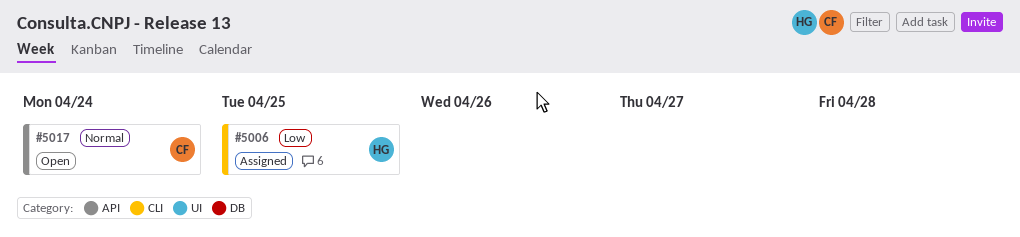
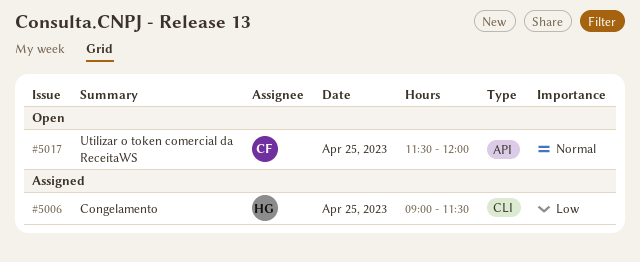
#5017, day: Apr 24 -> Apr 25

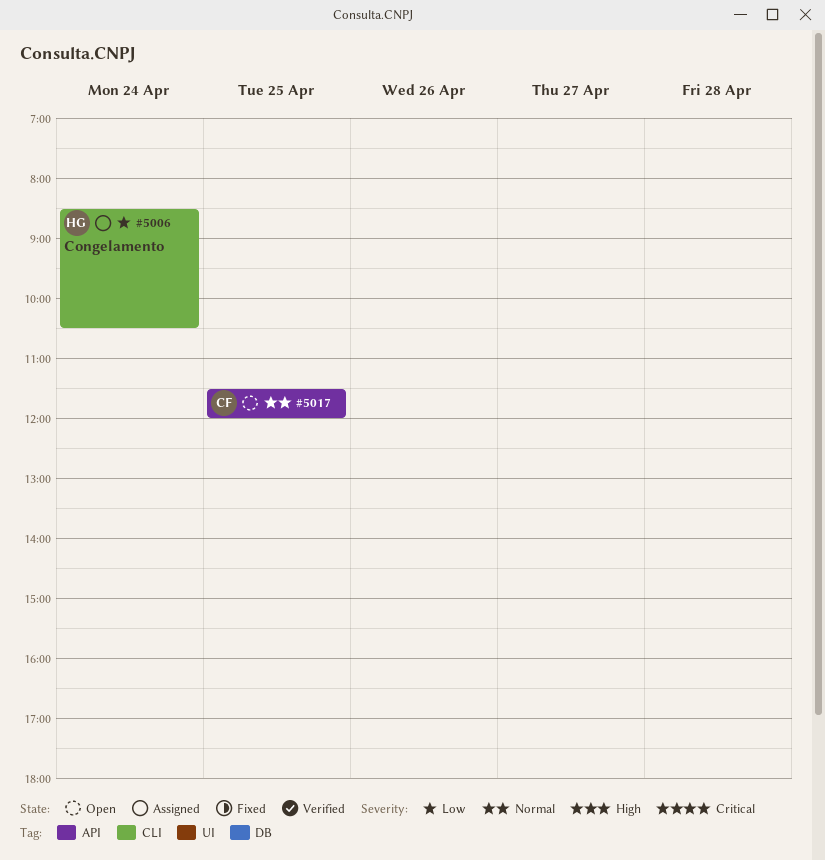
#5006, day: Apr 25 -> Apr 24
#5006, begins: 09:00 -> 08:30
#5006, ends: 11:30 -> 10:30

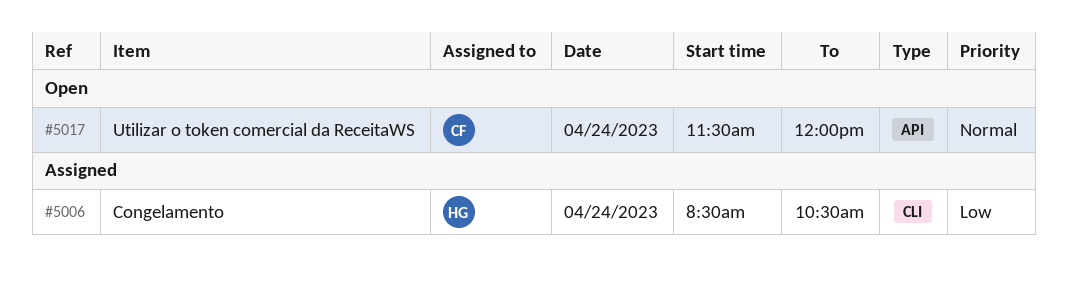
#5017, day: Apr 25 -> Apr 24

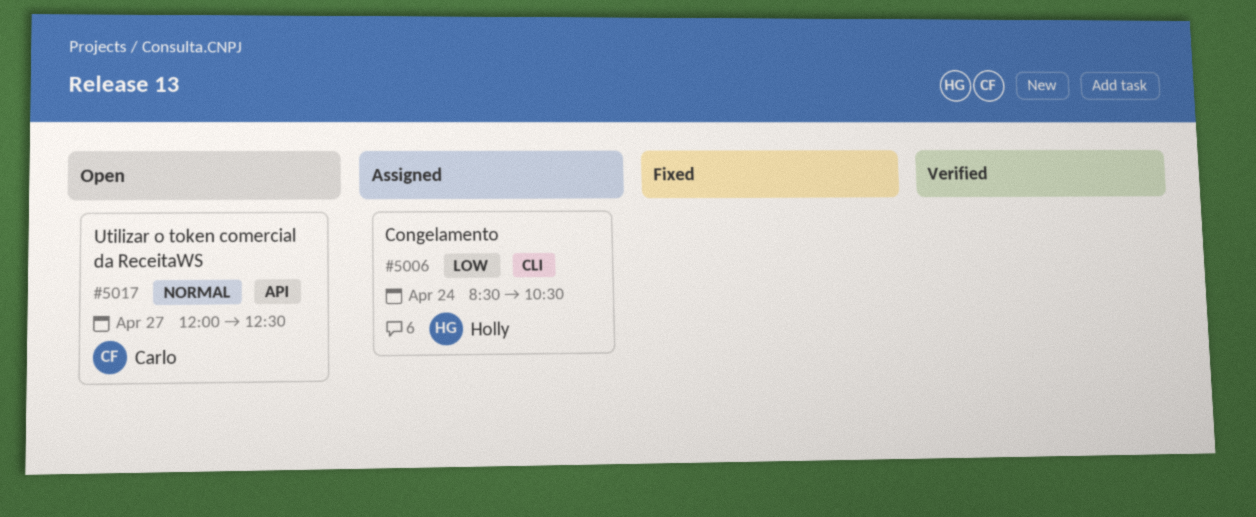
#5017, day: Apr 24 -> Apr 27
#5017, begins: 11:30 -> 12:00
#5017, ends: 12:00 -> 12:30

